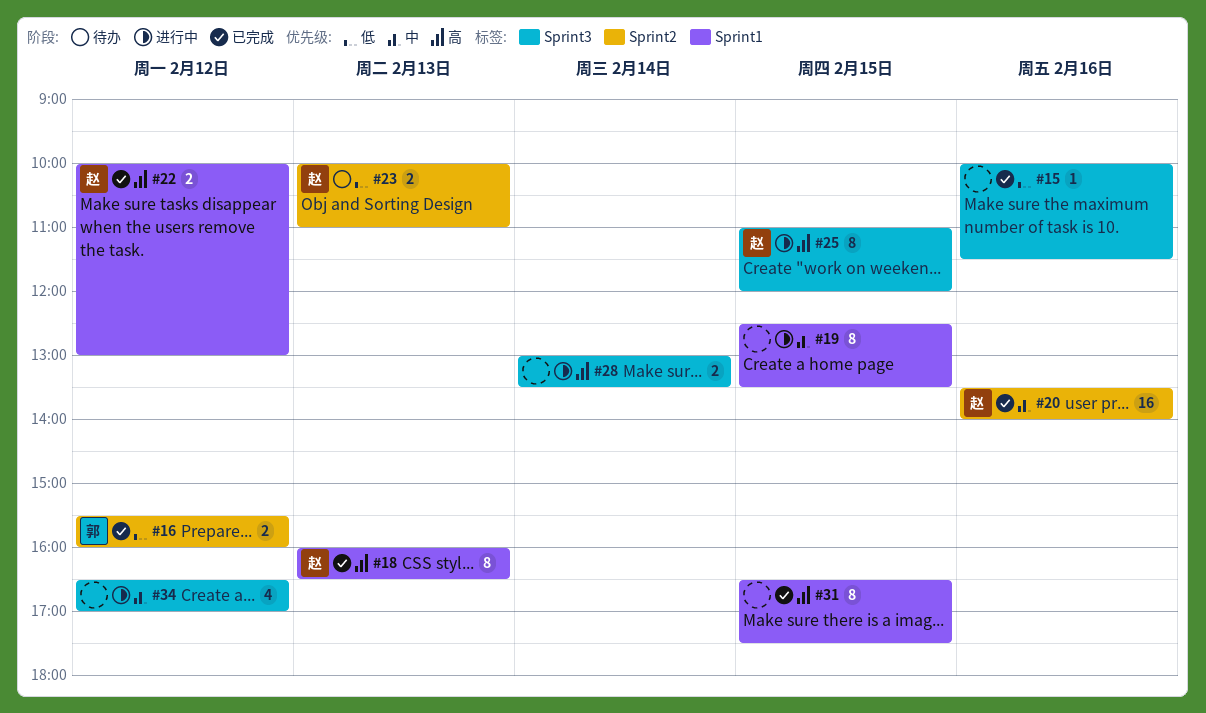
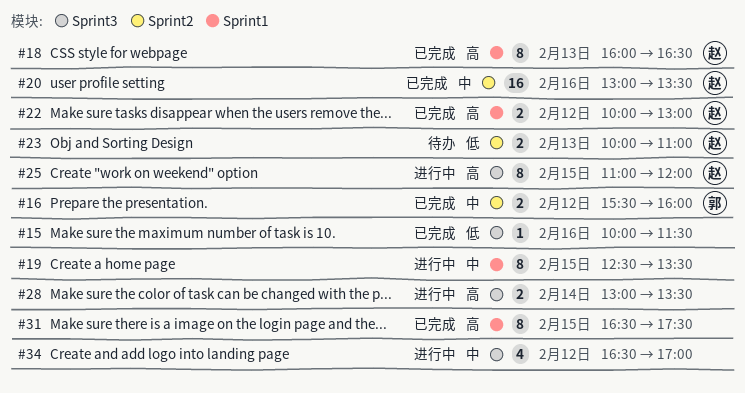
#16, priority: 低 -> 中
#20, begins: 13:30 -> 13:00
#20, ends: 14:00 -> 13:30

